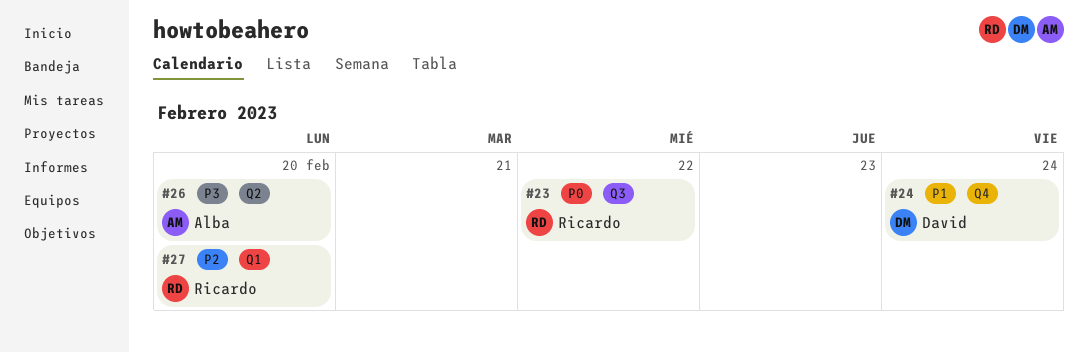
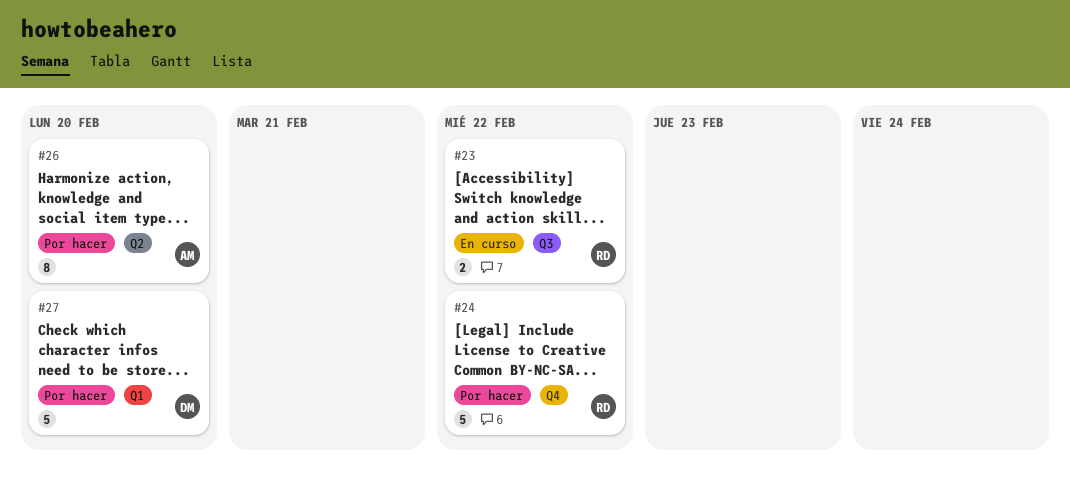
#24, owner: David -> Ricardo
#24, due: Feb 24 -> Feb 22
#27, owner: Ricardo -> David

